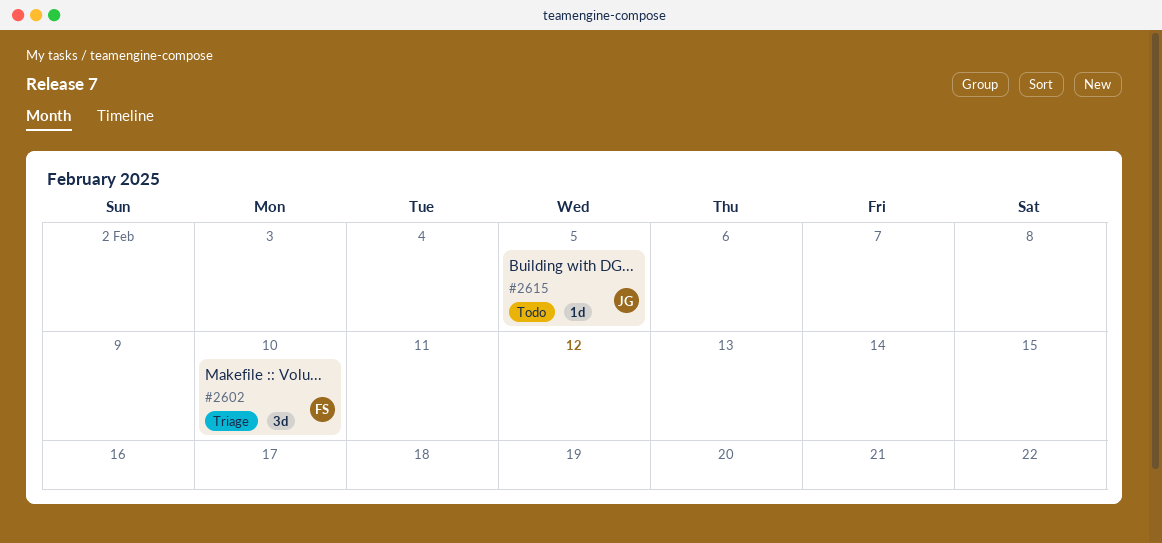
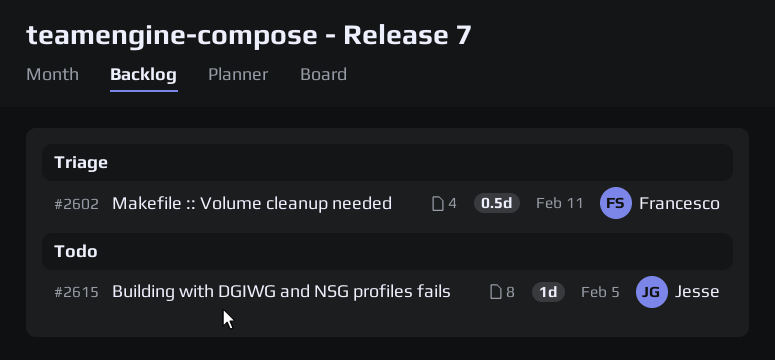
#2602, estimate: 3d -> 0.5d
#2602, due: Feb 10 -> Feb 11

